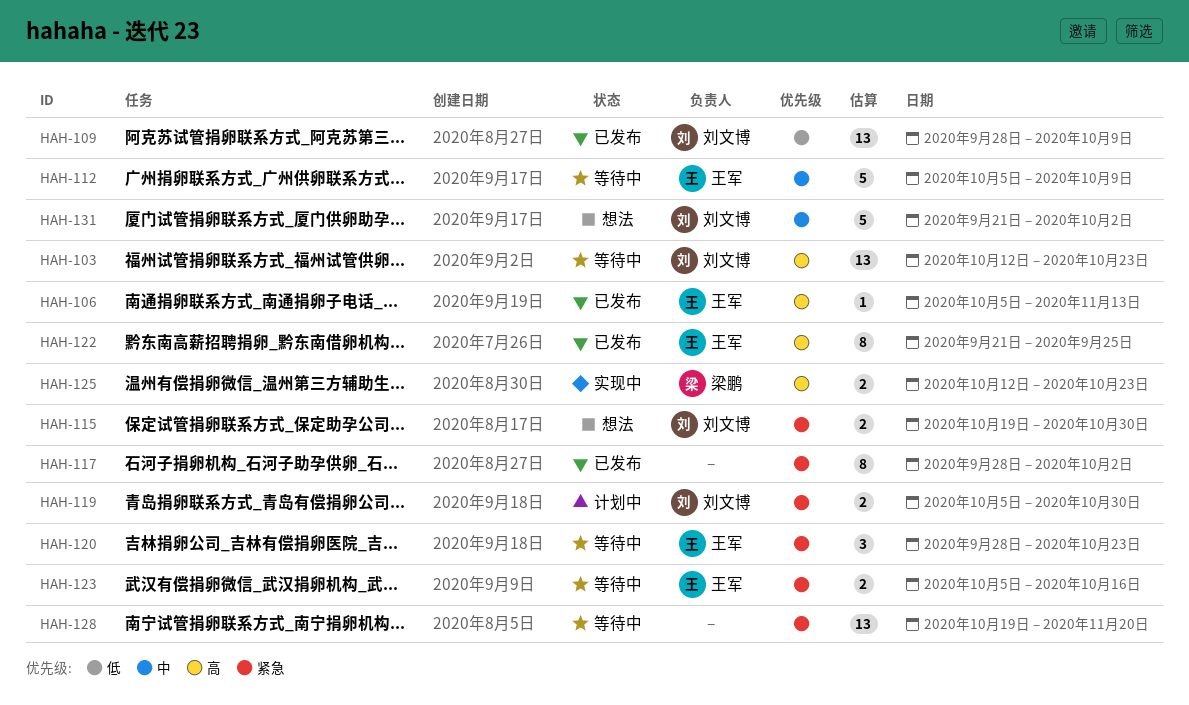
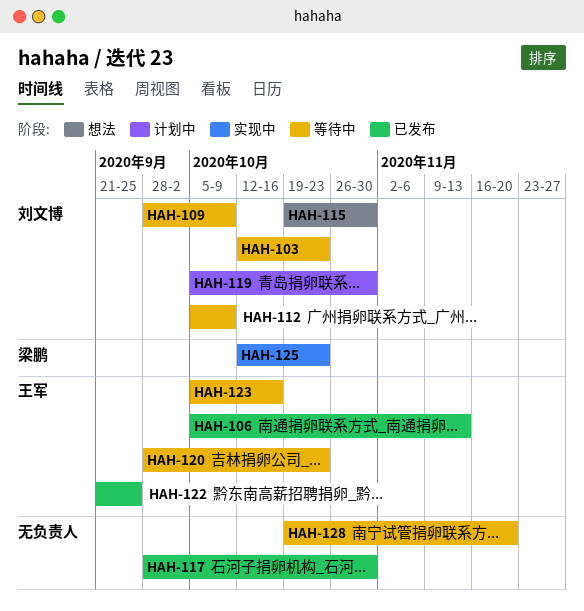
HAH-109, status: 已发布 -> 等待中
HAH-112, owner: 王军 -> 刘文博
HAH-117, due: Oct 2 -> Oct 30
HAH-131: present -> none

